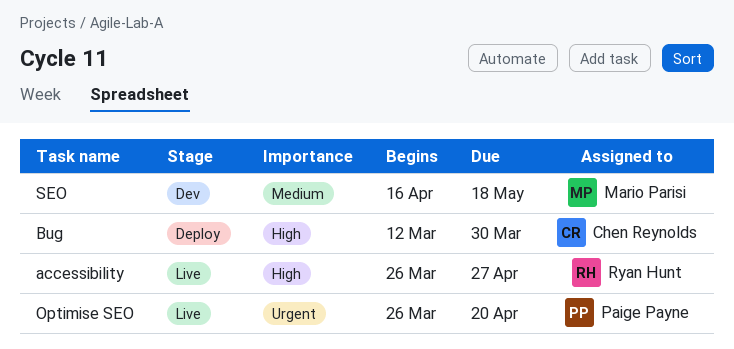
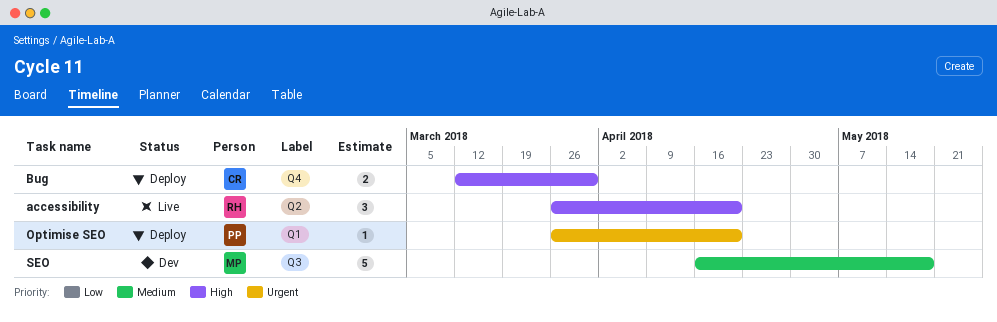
accessibility, due: Apr 27 -> Apr 20
Optimise SEO, status: Live -> Deploy

